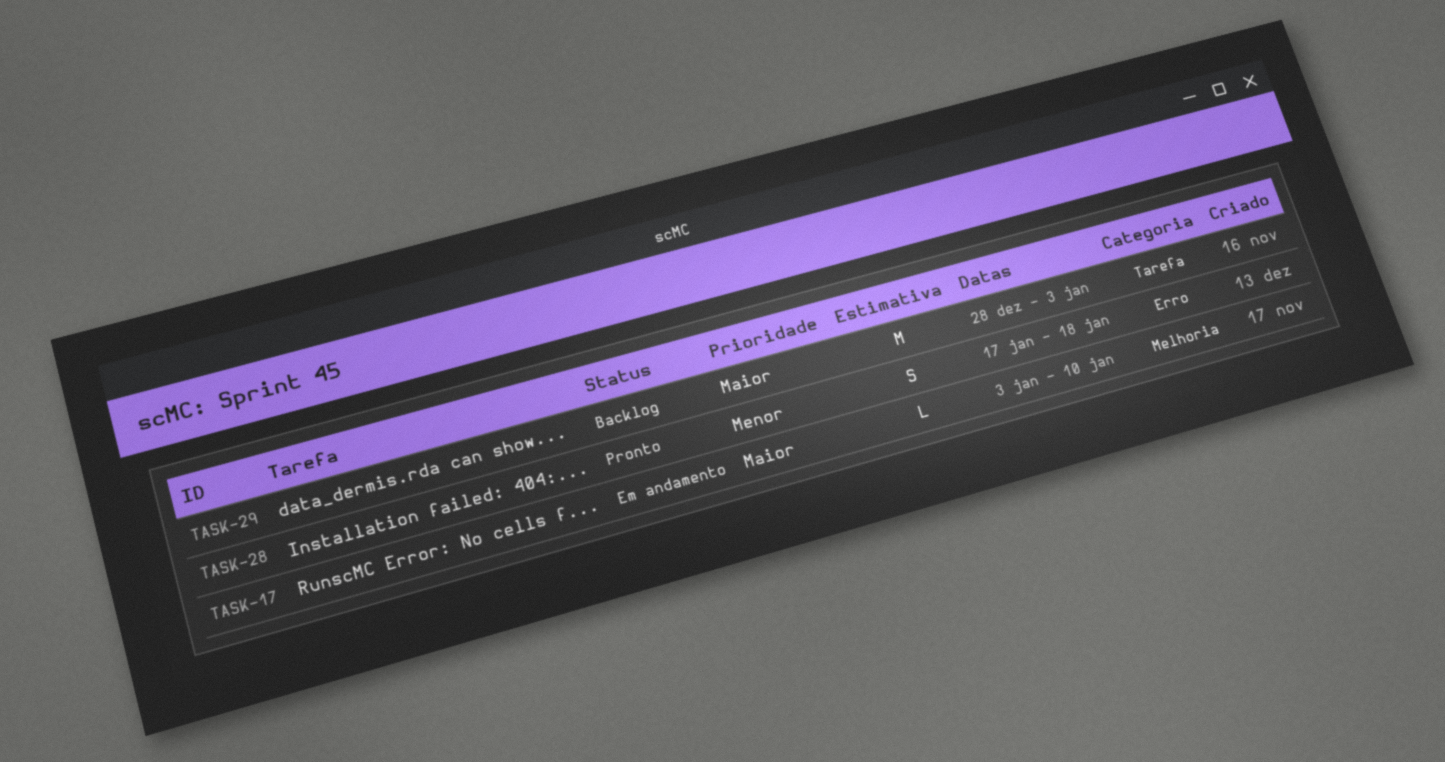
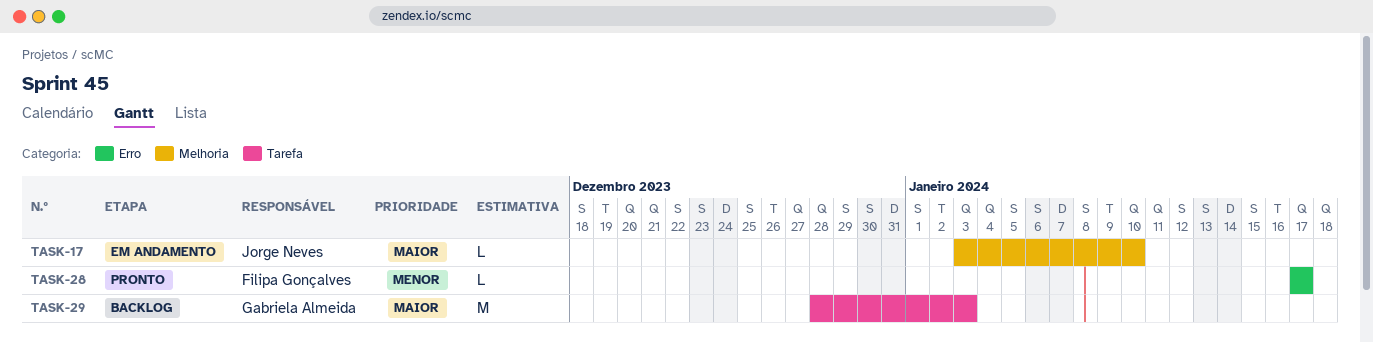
TASK-28, estimate: S -> L
TASK-28, due: Jan 18 -> Jan 17

